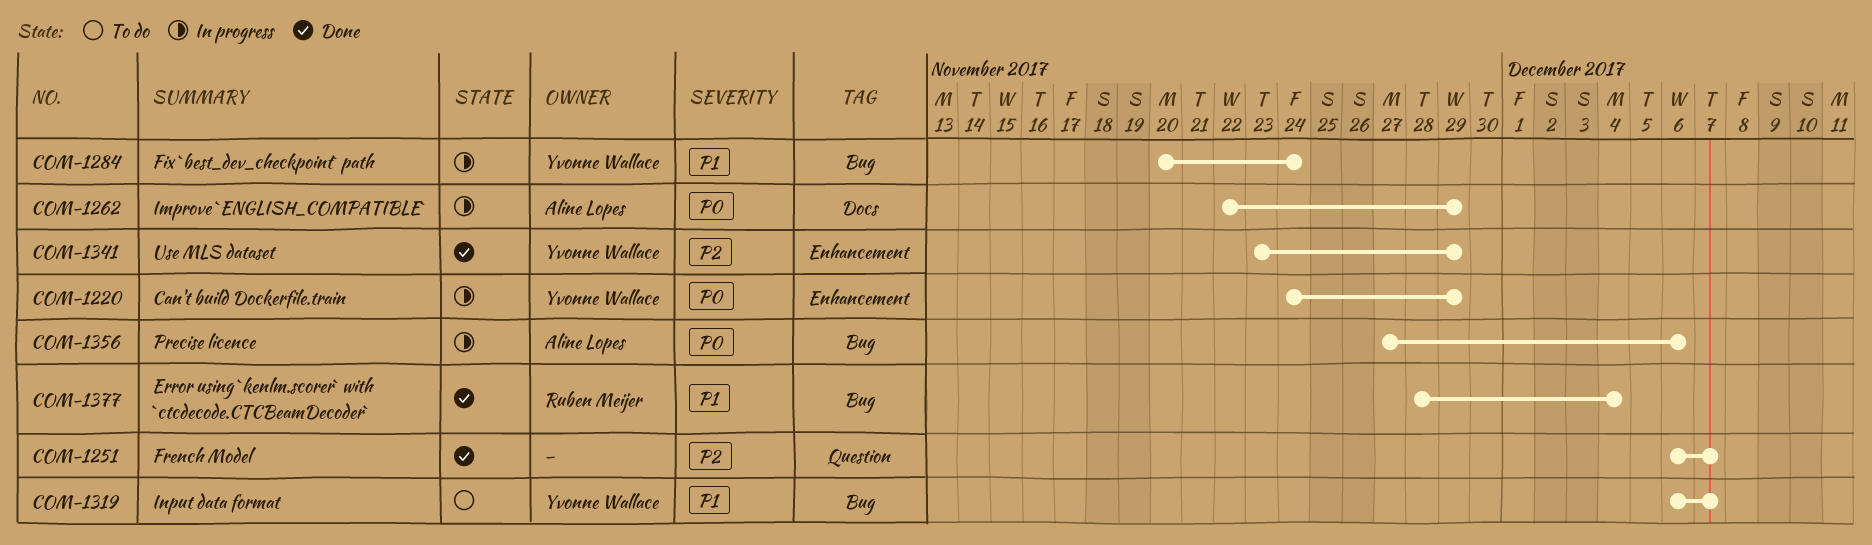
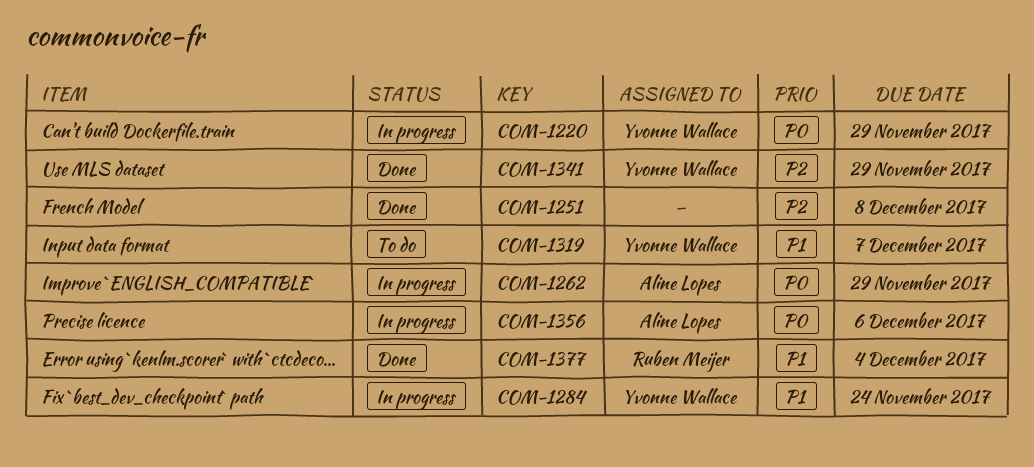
COM-1251, due: Dec 7 -> Dec 8

